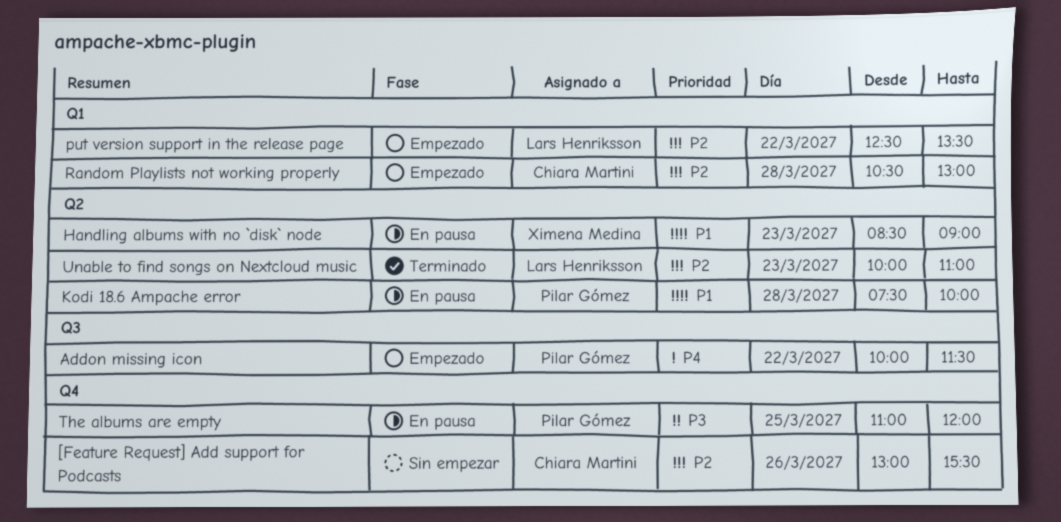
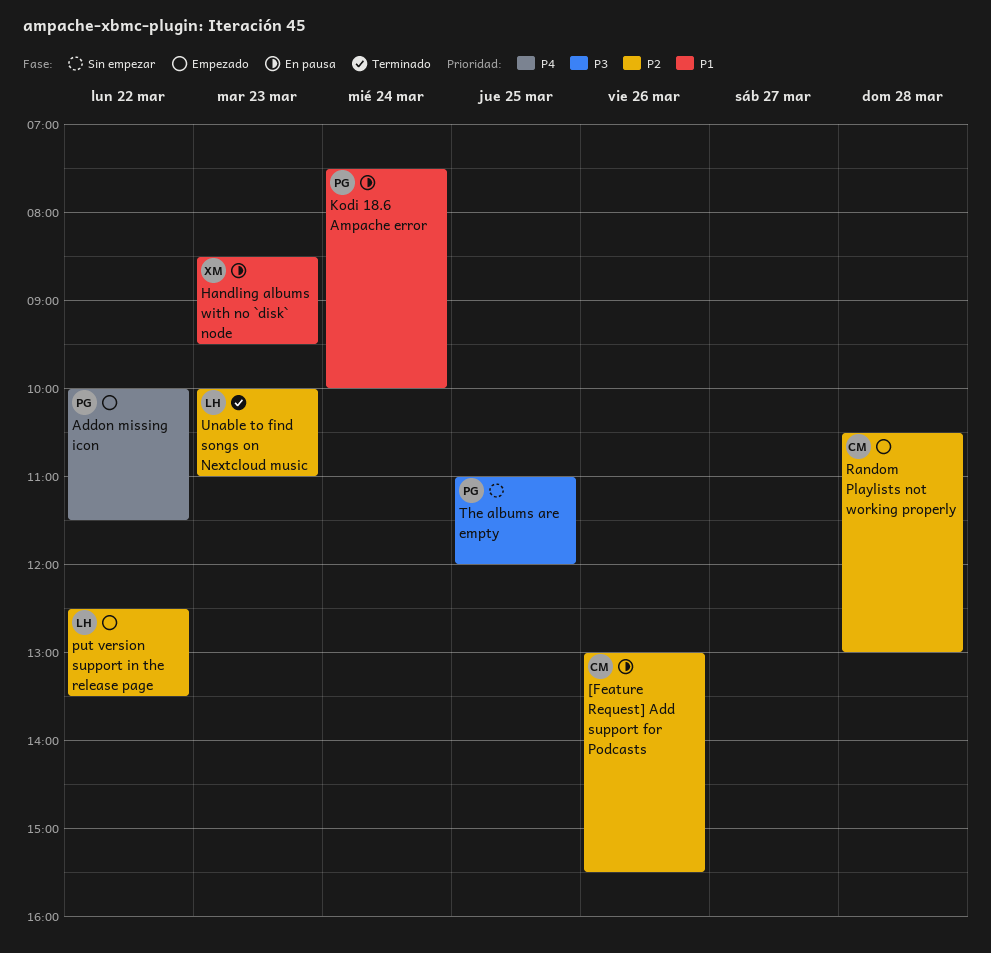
[Feature Request] Add support for Podcasts, status: Sin empezar -> En pausa
Handling albums with no `disk` node, ends: 09:00 -> 09:30
Kodi 18.6 Ampache error, day: Mar 28 -> Mar 24
The albums are empty, status: En pausa -> Sin empezar

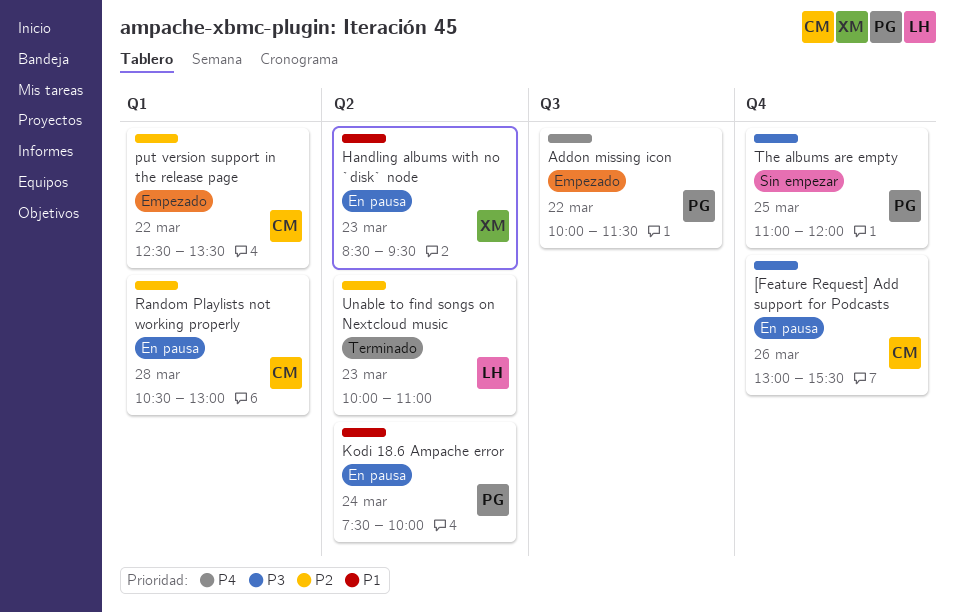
[Feature Request] Add support for Podcasts, priority: P2 -> P3
put version support in the release page, owner: LH -> CM
Random Playlists not working properly, status: Empezado -> En pausa

